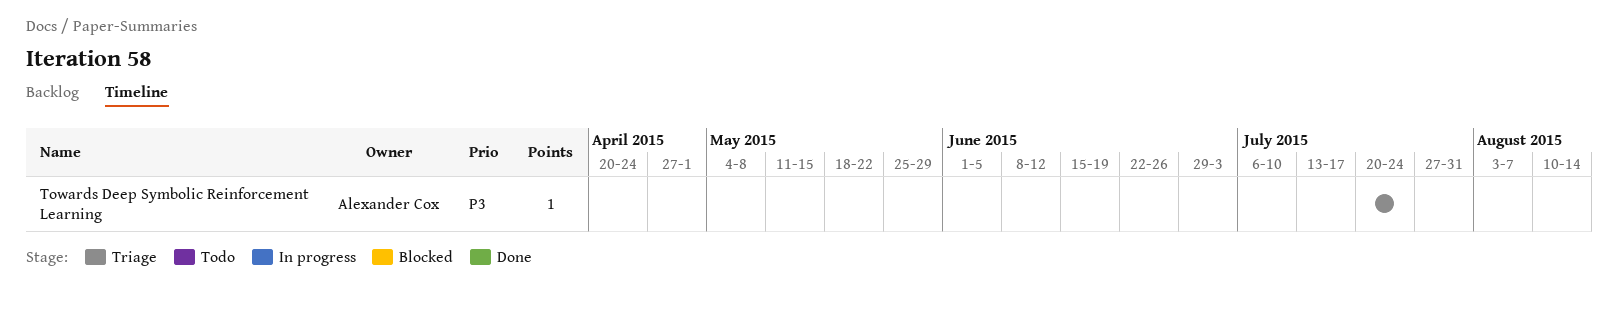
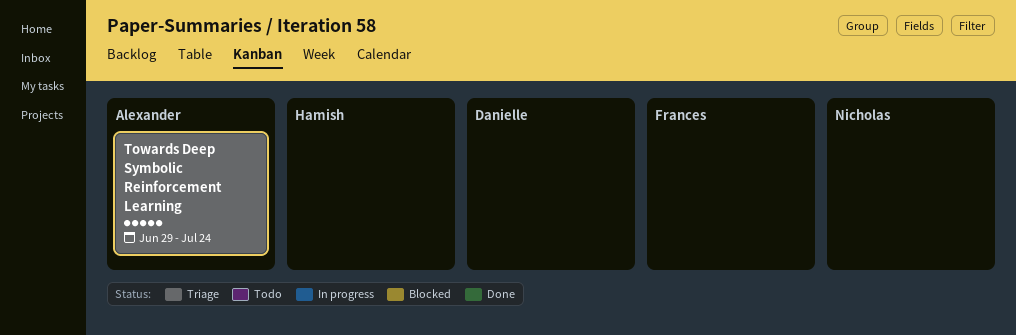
Towards Deep Symbolic Reinforcement Learning, estimate: 1 -> 5
Towards Deep Symbolic Reinforcement Learning, start: Jul 20 -> Jun 29

